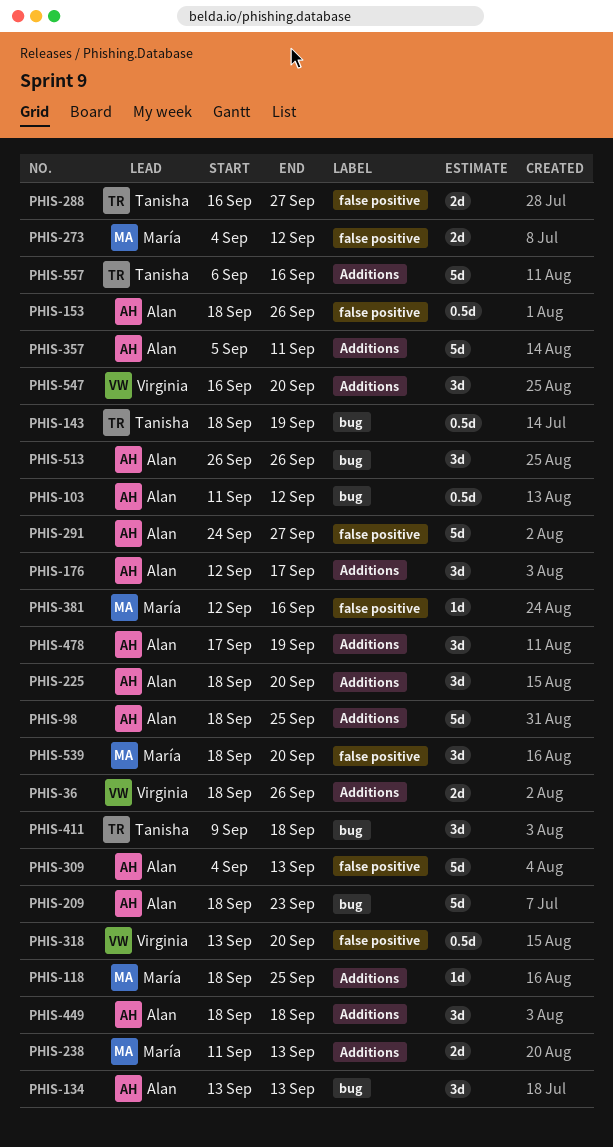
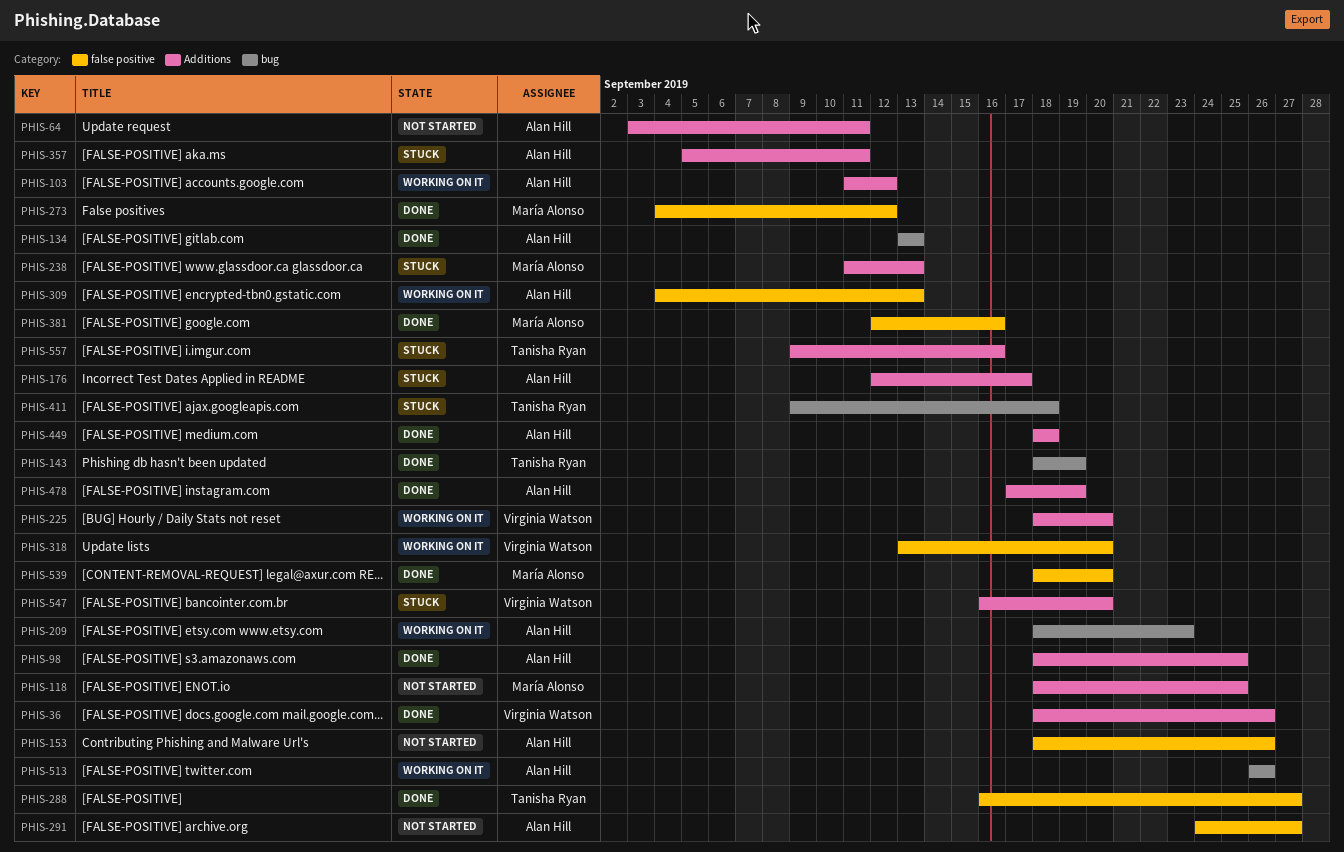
PHIS-64: none -> present
PHIS-103, label: bug -> Additions
PHIS-225, owner: Alan Hill -> Virginia Watson
PHIS-557, start: Sep 6 -> Sep 9

